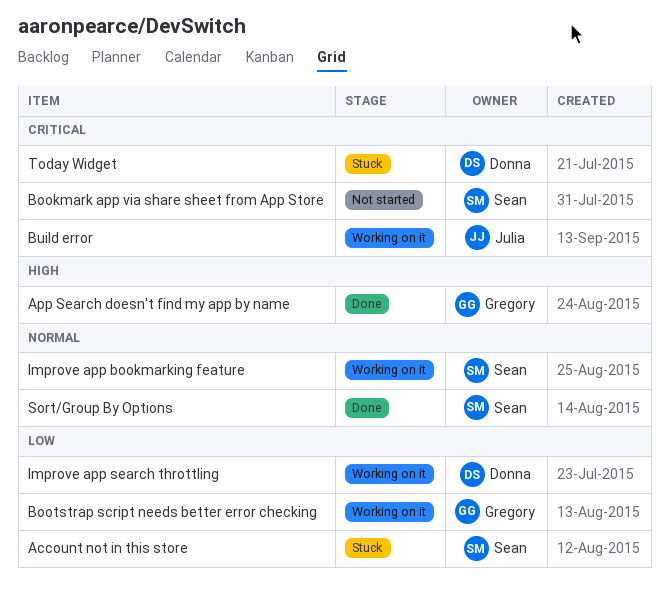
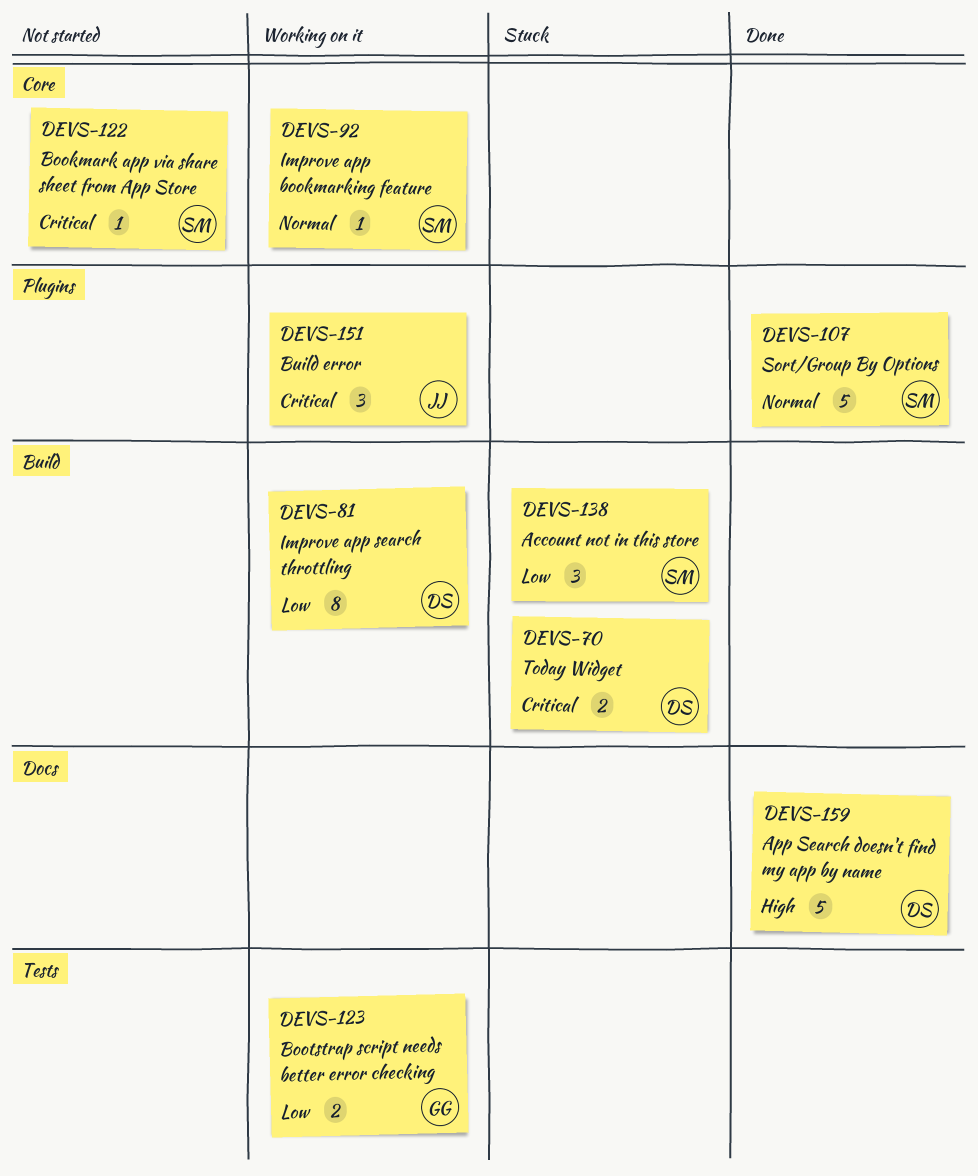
App Search doesn't find my app by name, owner: Gregory -> Donna

